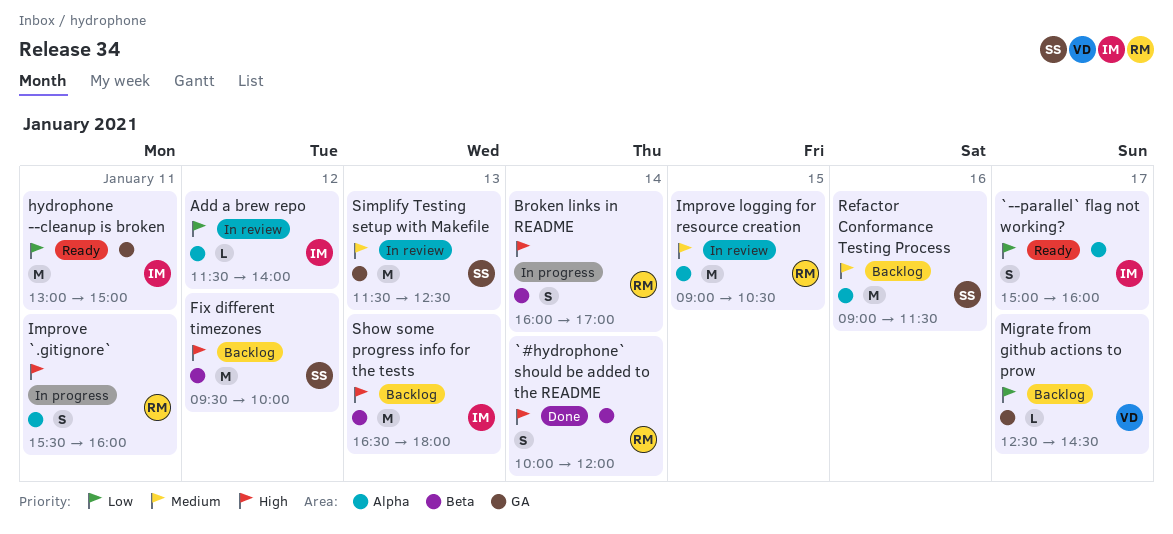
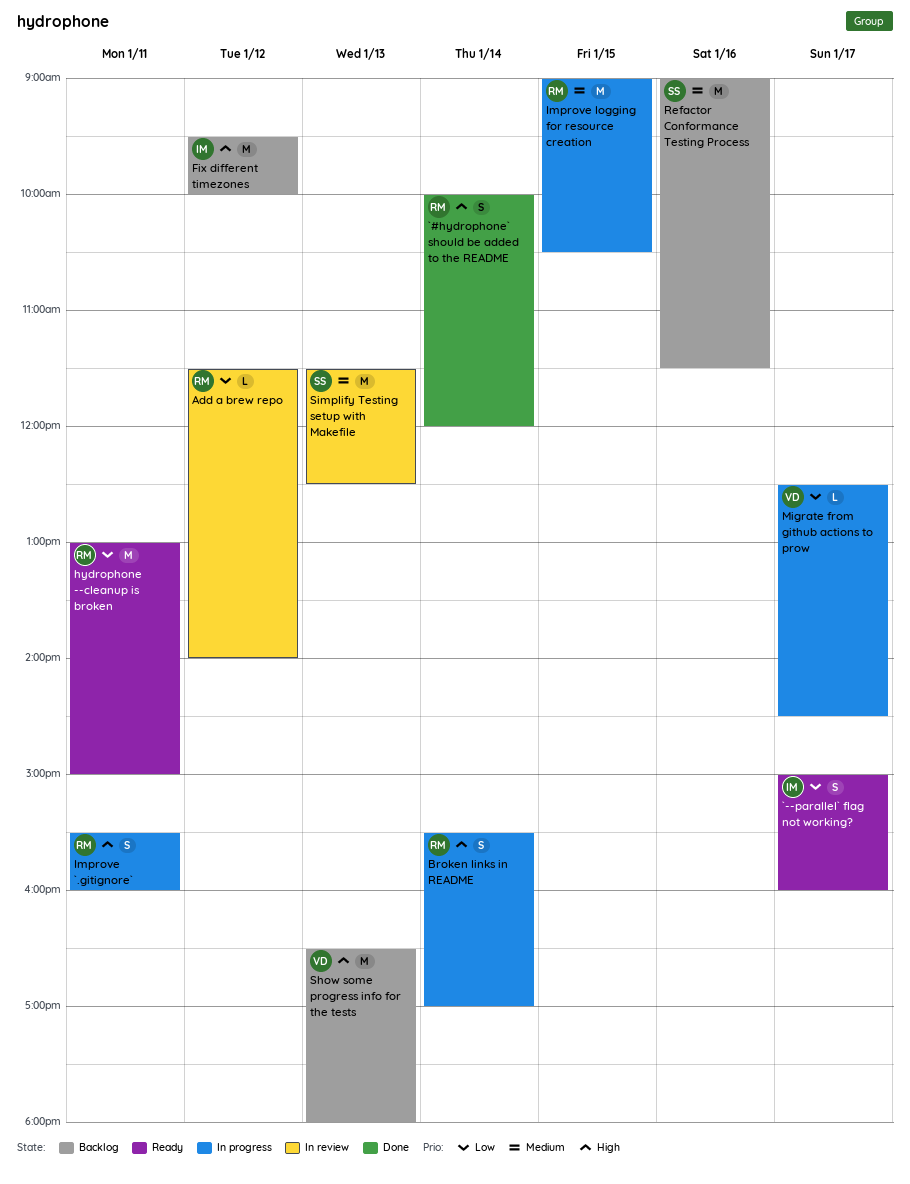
Add a brew repo, owner: IM -> RM
Broken links in README, begins: 16:00 -> 15:30
Fix different timezones, owner: SS -> IM
hydrophone --cleanup is broken, owner: IM -> RM
Improve logging for resource creation, status: In review -> In progress
Migrate from github actions to prow, status: Backlog -> In progress
Show some progress info for the tests, owner: IM -> VD

